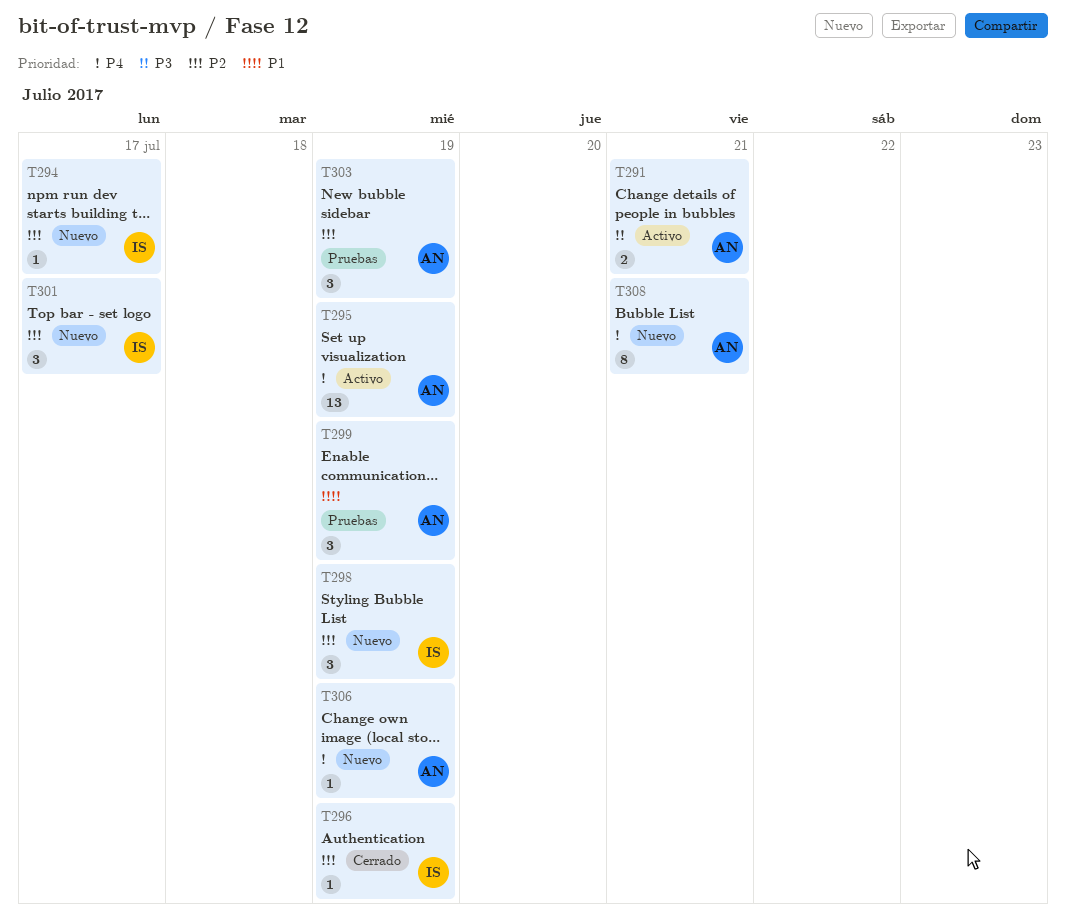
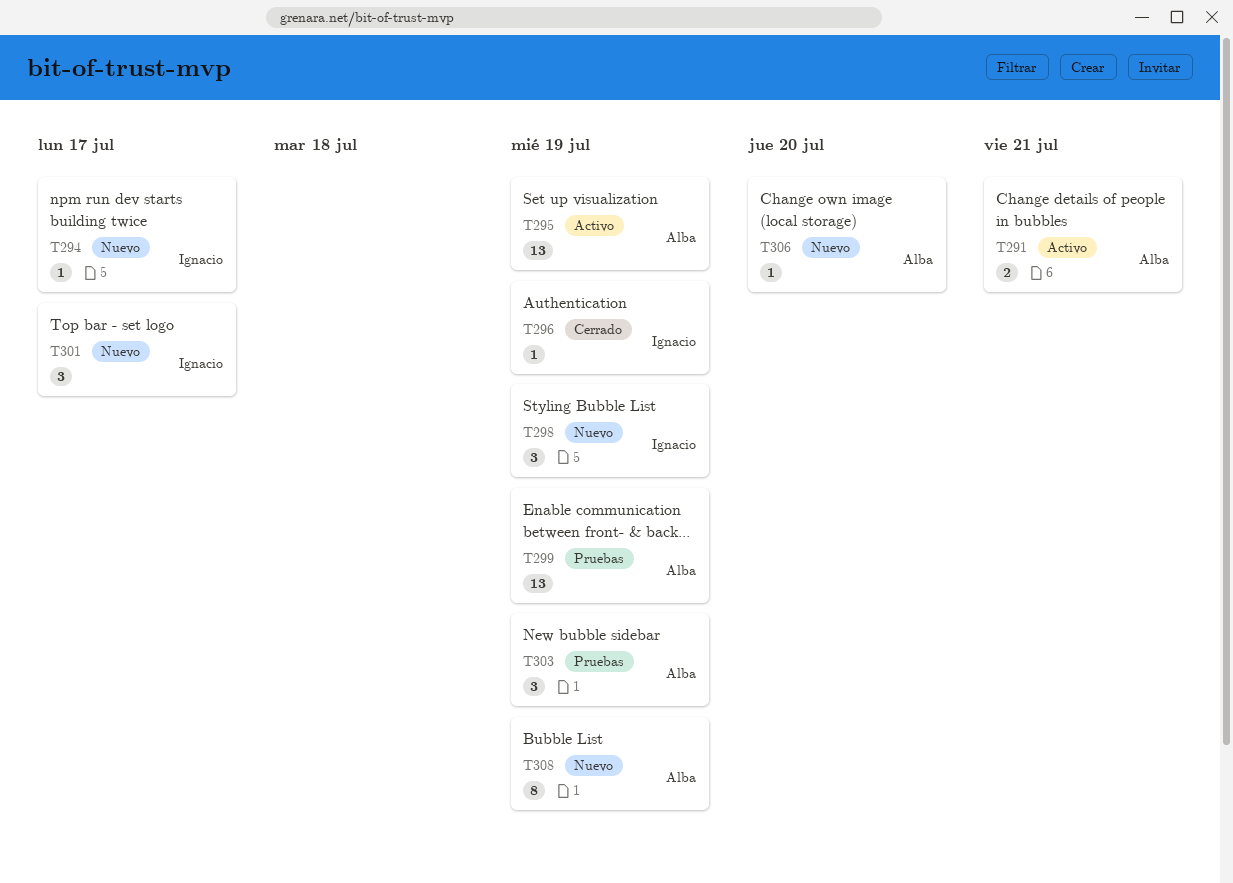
T299, estimate: 3 -> 13
T306, due: Jul 19 -> Jul 20
T308, due: Jul 21 -> Jul 19

